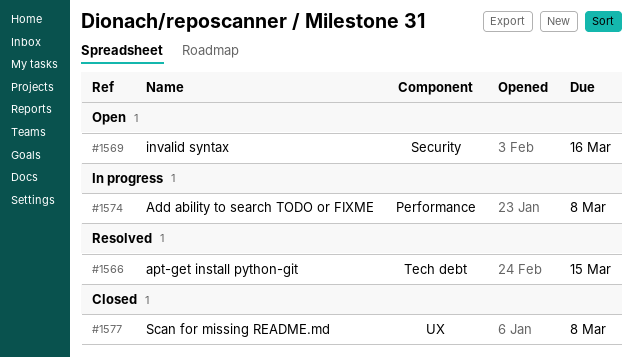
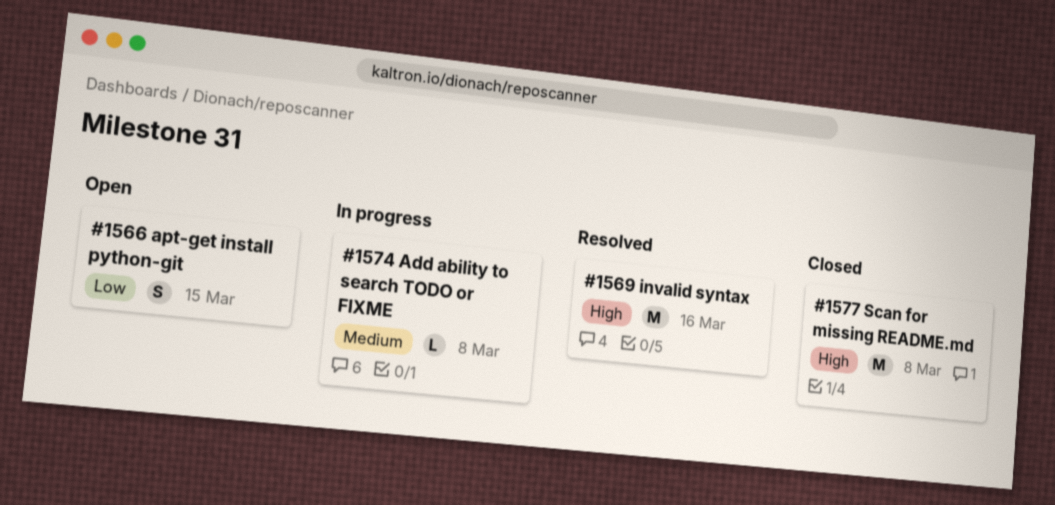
#1566, status: Resolved -> Open
#1569, status: Open -> Resolved

